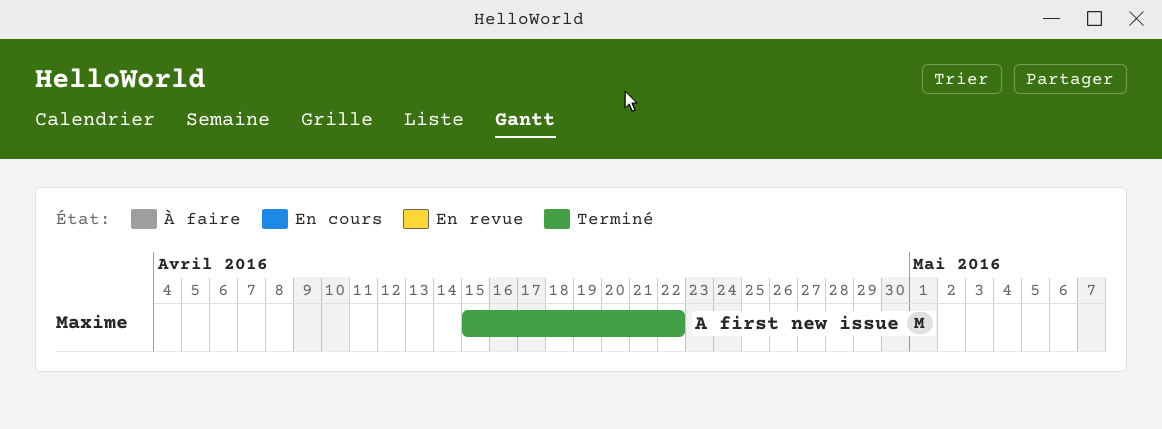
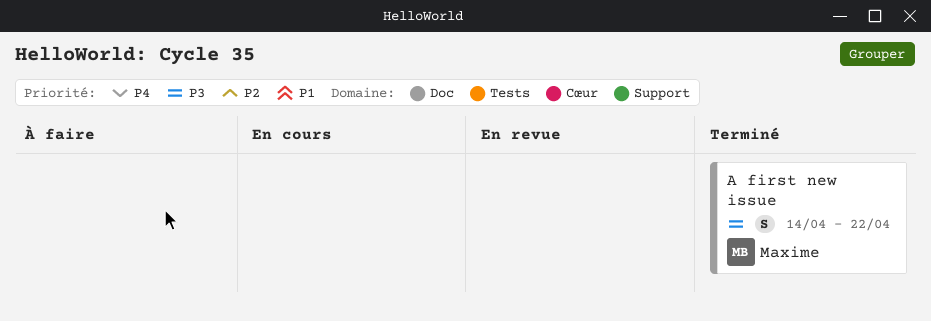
A first new issue, estimate: M -> S
A first new issue, start: Apr 15 -> Apr 14

